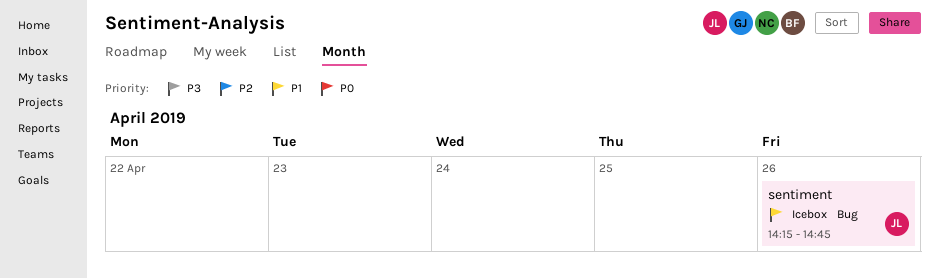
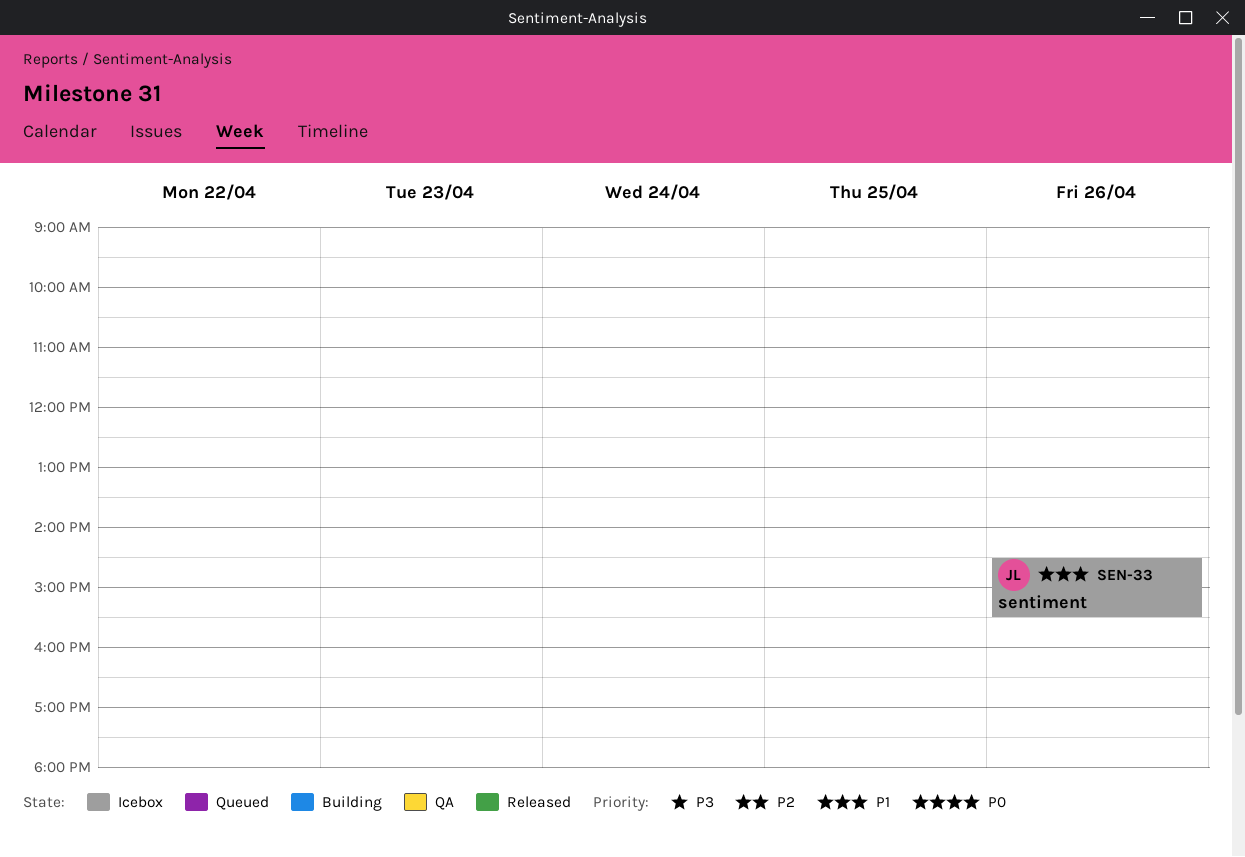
sentiment, begins: 14:15 -> 14:30
sentiment, ends: 14:45 -> 15:30

